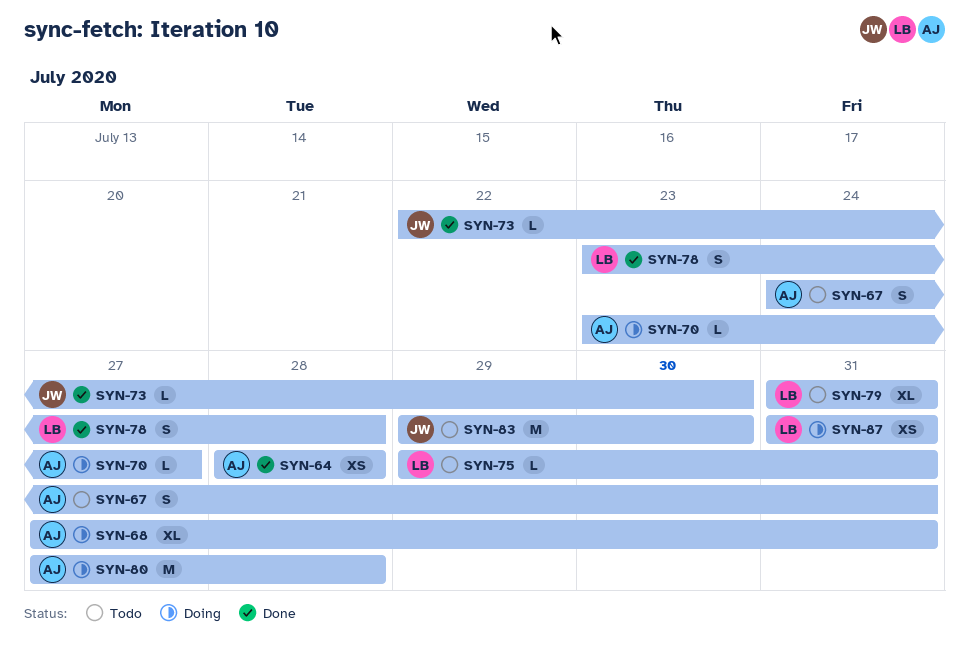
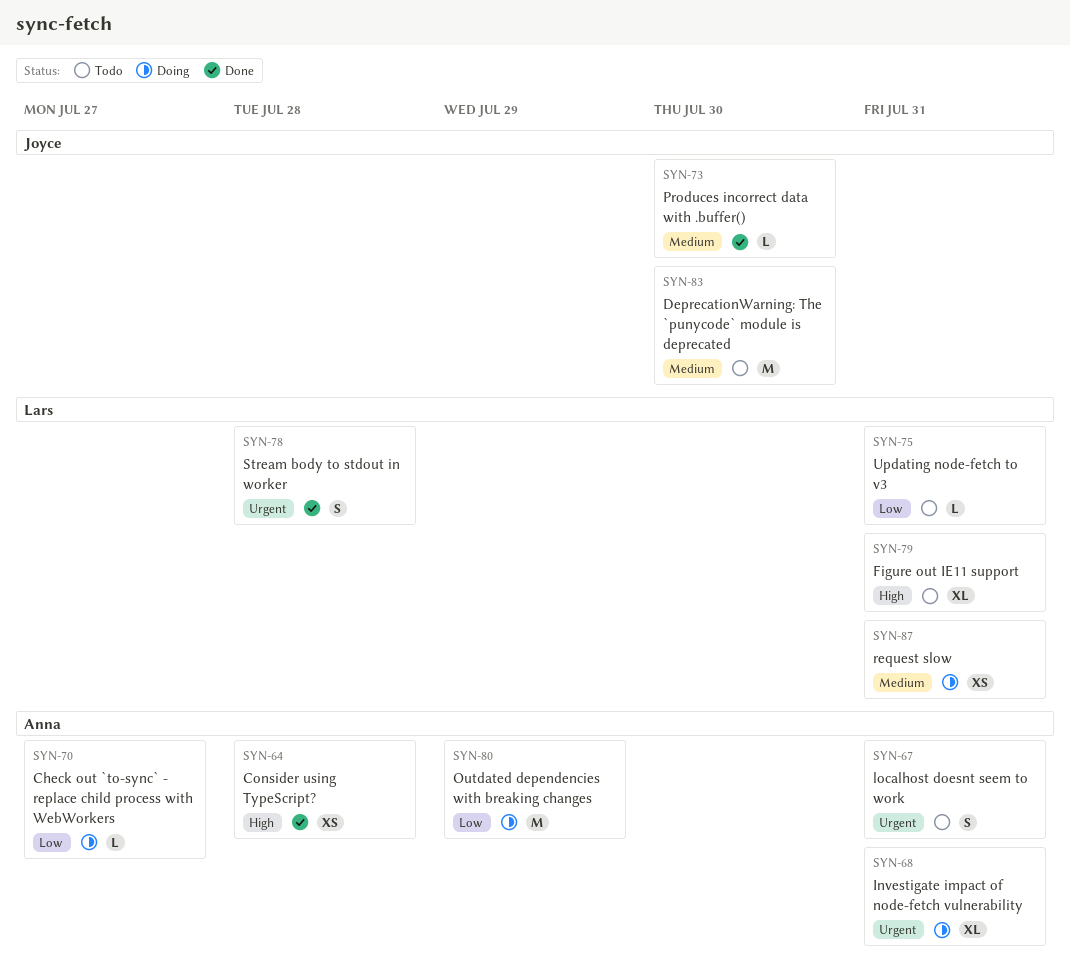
SYN-80, due: Jul 28 -> Jul 29

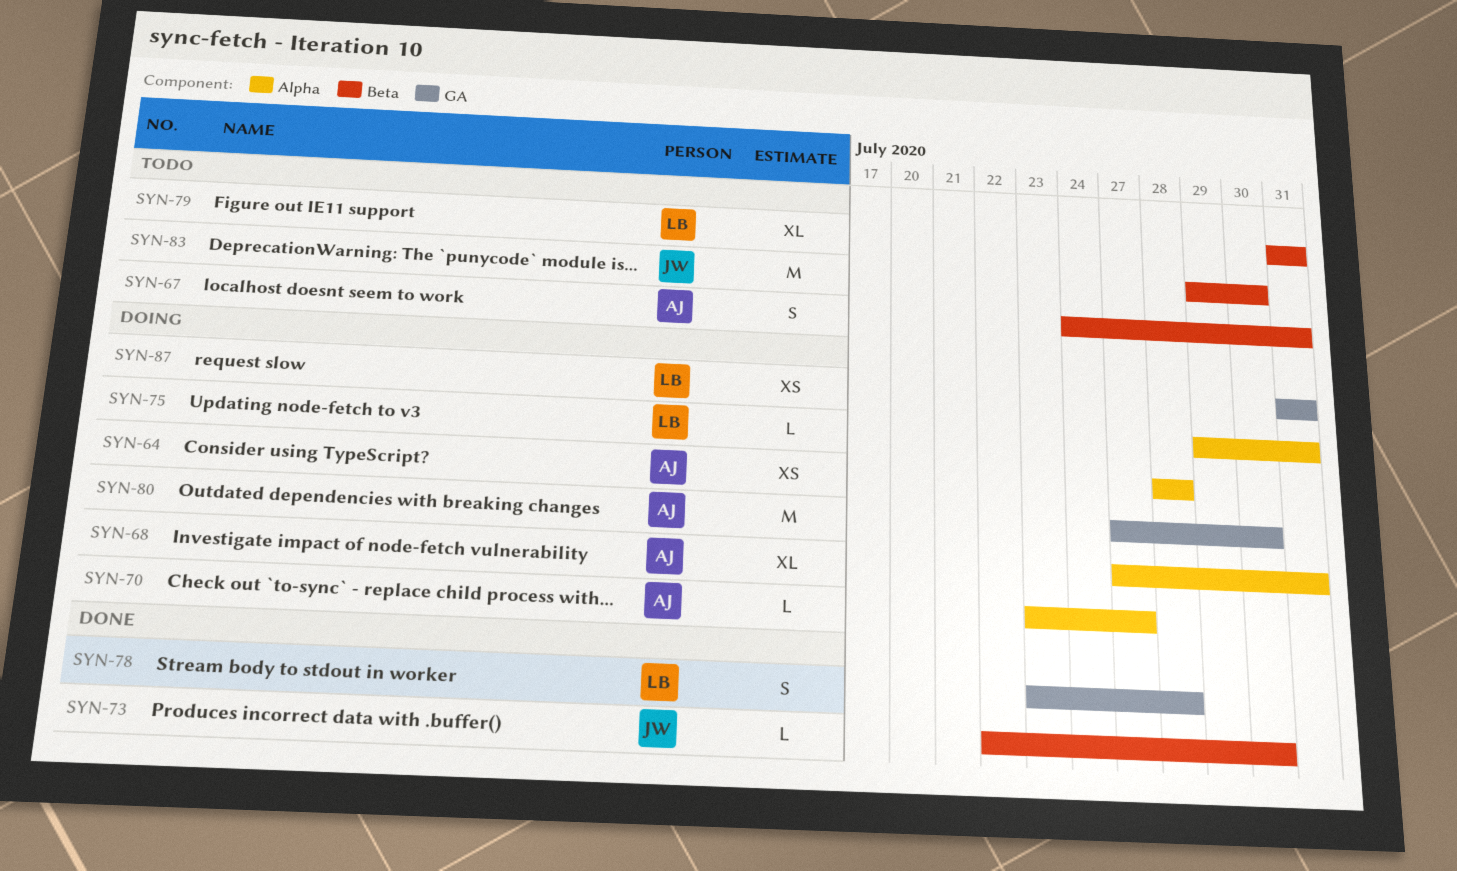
SYN-64, status: Done -> Doing
SYN-75, status: Todo -> Doing
SYN-80, due: Jul 29 -> Jul 30

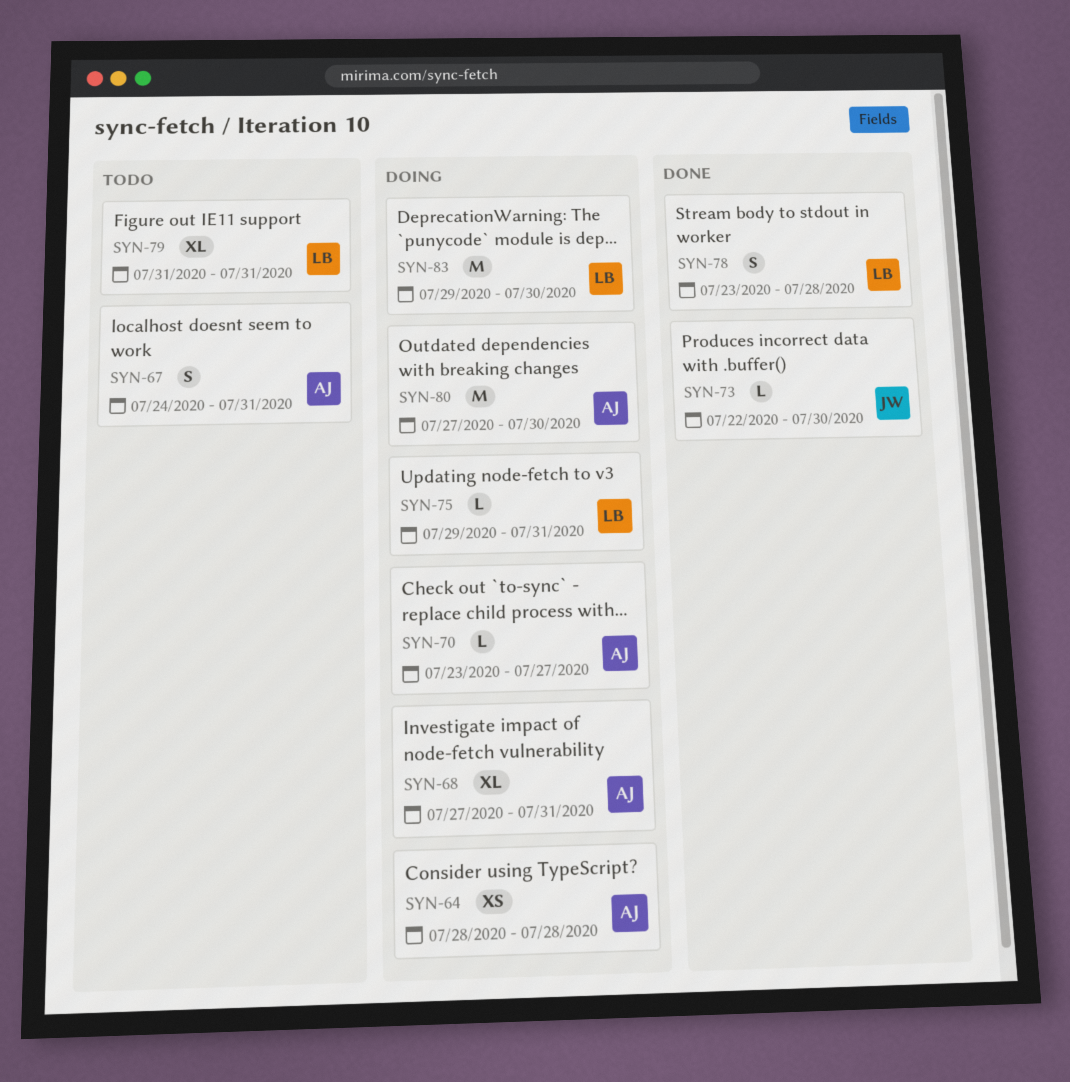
SYN-83, status: Todo -> Doing
SYN-83, owner: JW -> LB
SYN-87: present -> none

